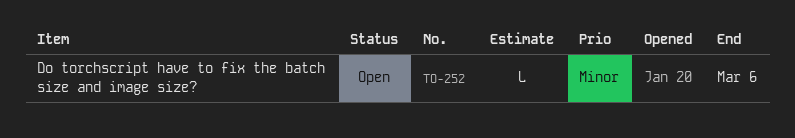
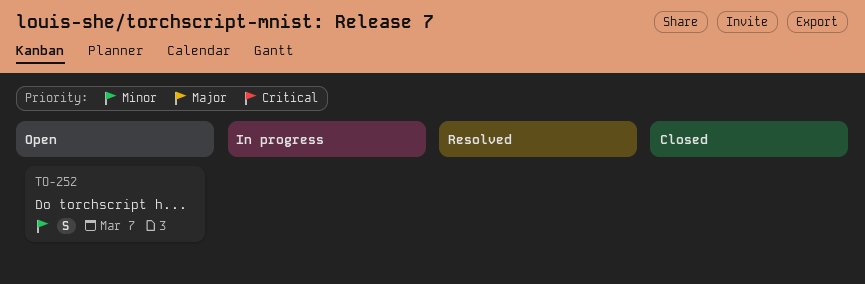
TO-252, estimate: L -> S
TO-252, due: Mar 6 -> Mar 7

